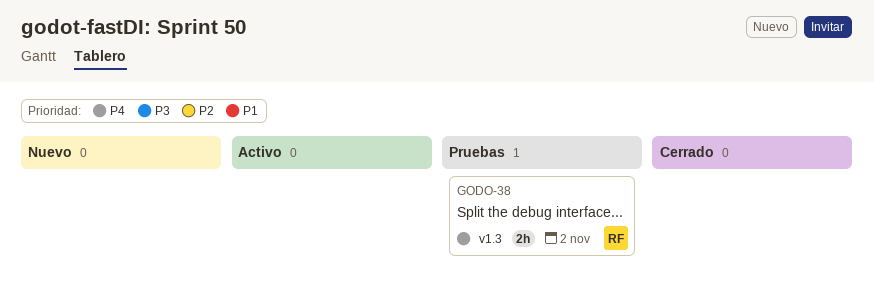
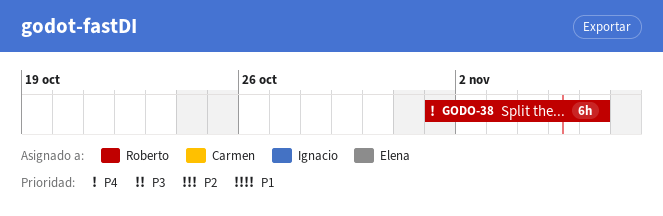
GODO-38, estimate: 2h -> 6h
GODO-38, due: Nov 2 -> Nov 6

